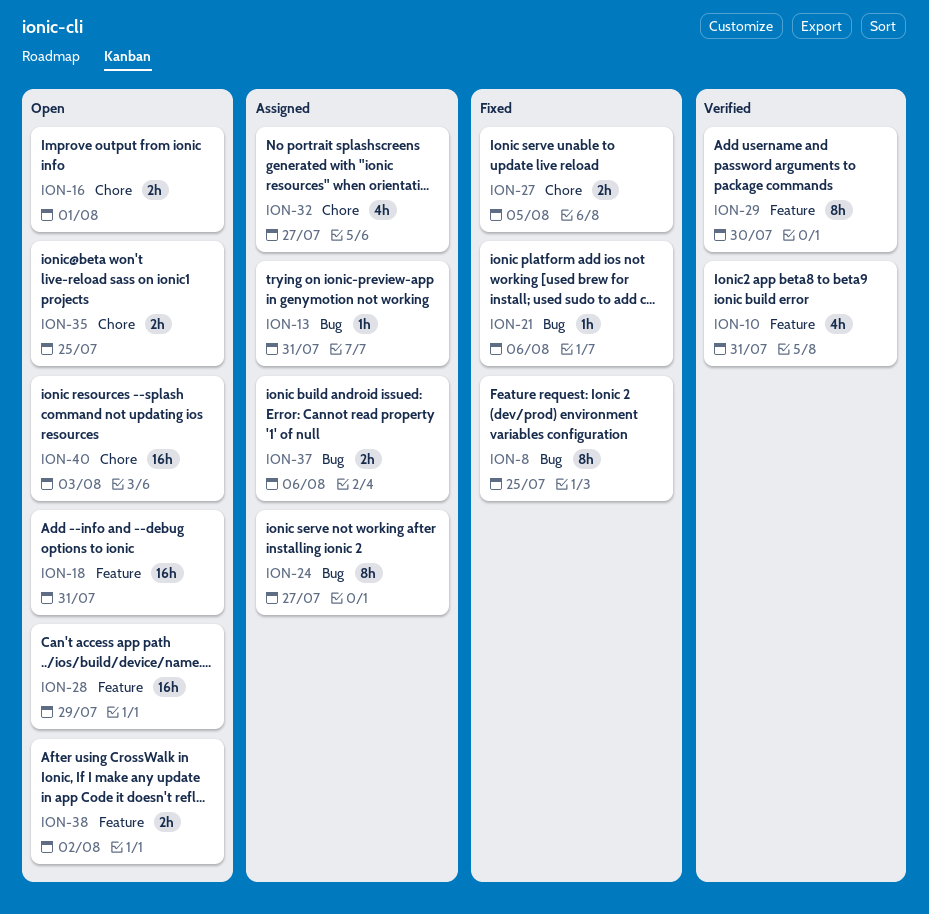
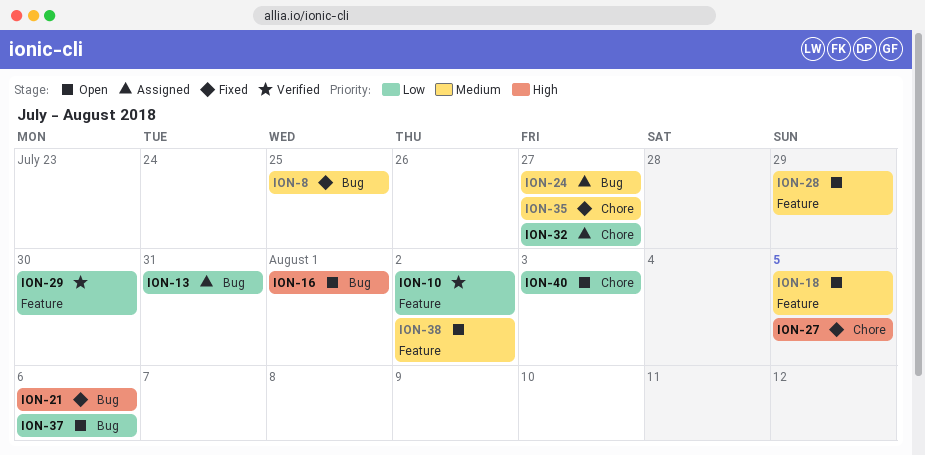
ION-10, due: Jul 31 -> Aug 2
ION-16, label: Chore -> Bug
ION-18, due: Jul 31 -> Aug 5
ION-35, status: Open -> Fixed
ION-35, due: Jul 25 -> Jul 27
ION-37, status: Assigned -> Open

